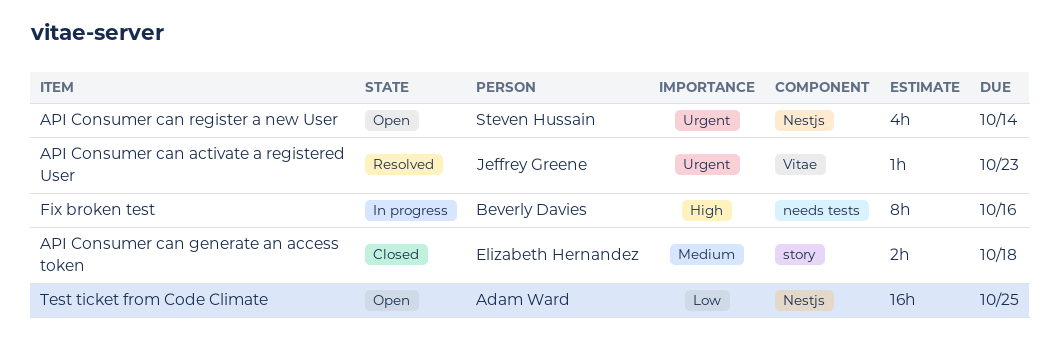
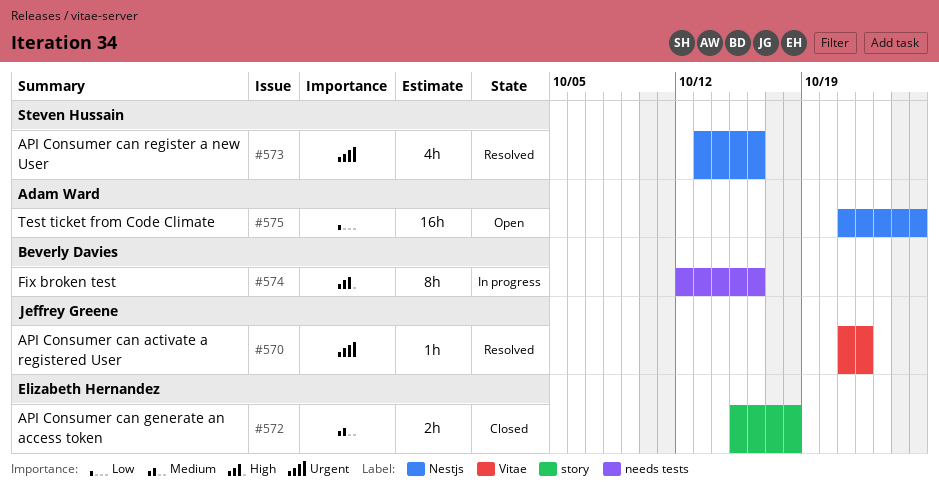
API Consumer can activate a registered User, due: Oct 23 -> Oct 22
API Consumer can register a new User, status: Open -> Resolved
API Consumer can register a new User, due: Oct 14 -> Oct 16

